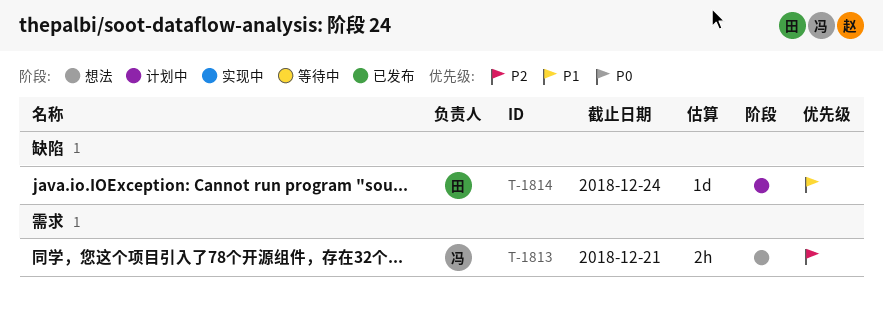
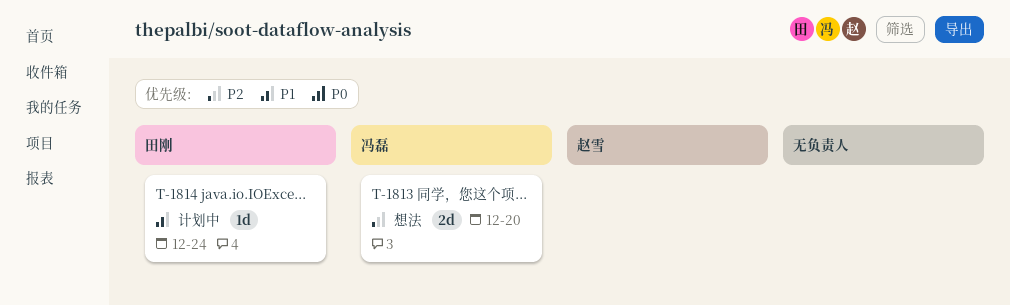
T-1813, estimate: 2h -> 2d
T-1813, due: Dec 21 -> Dec 20

